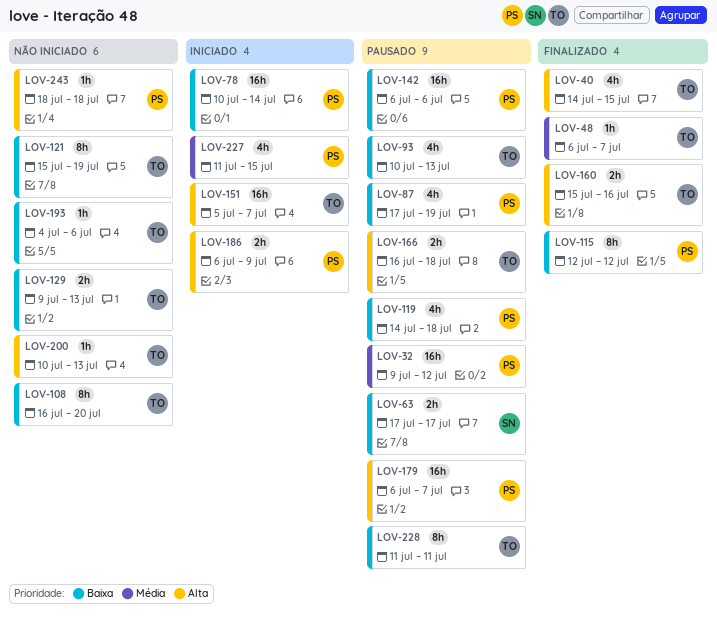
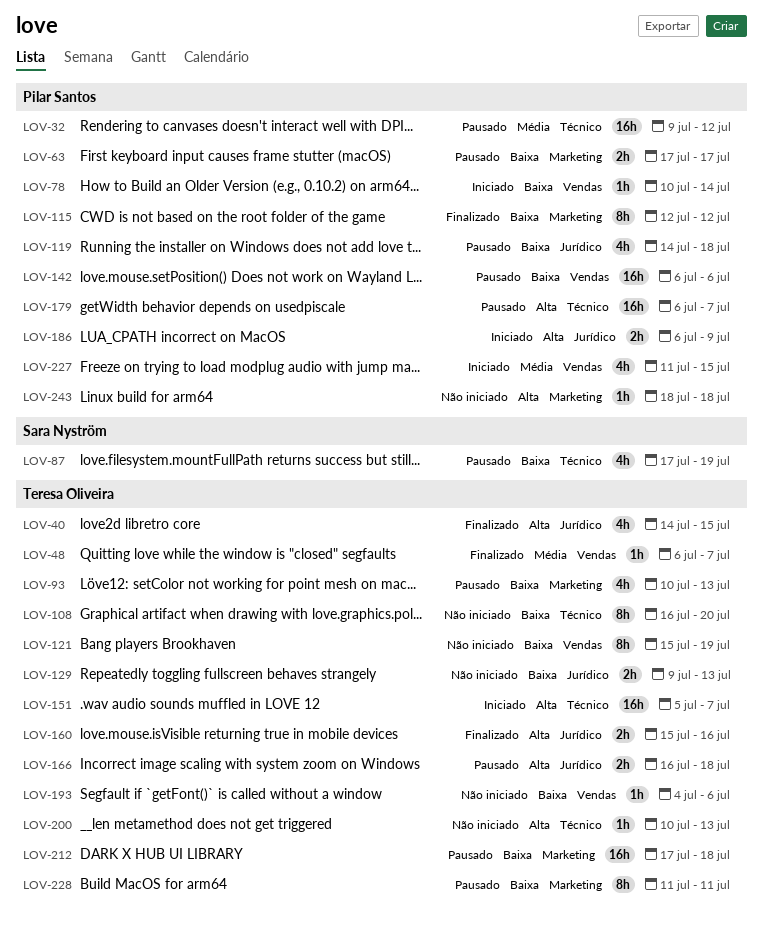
LOV-63, owner: Sara Nyström -> Pilar Santos
LOV-78, estimate: 16h -> 1h
LOV-87, owner: Pilar Santos -> Sara Nyström
LOV-212: none -> present

